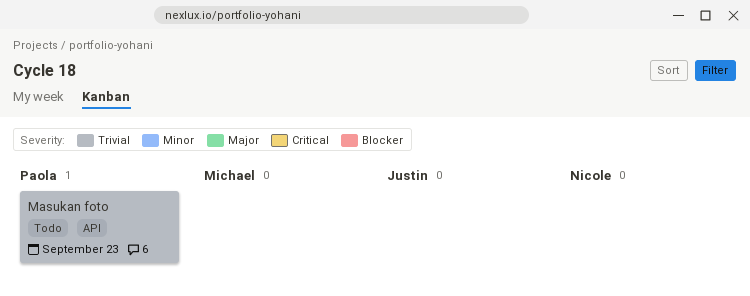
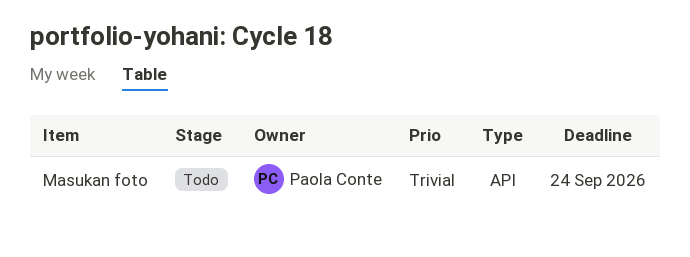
Masukan foto, due: Sep 23 -> Sep 24

